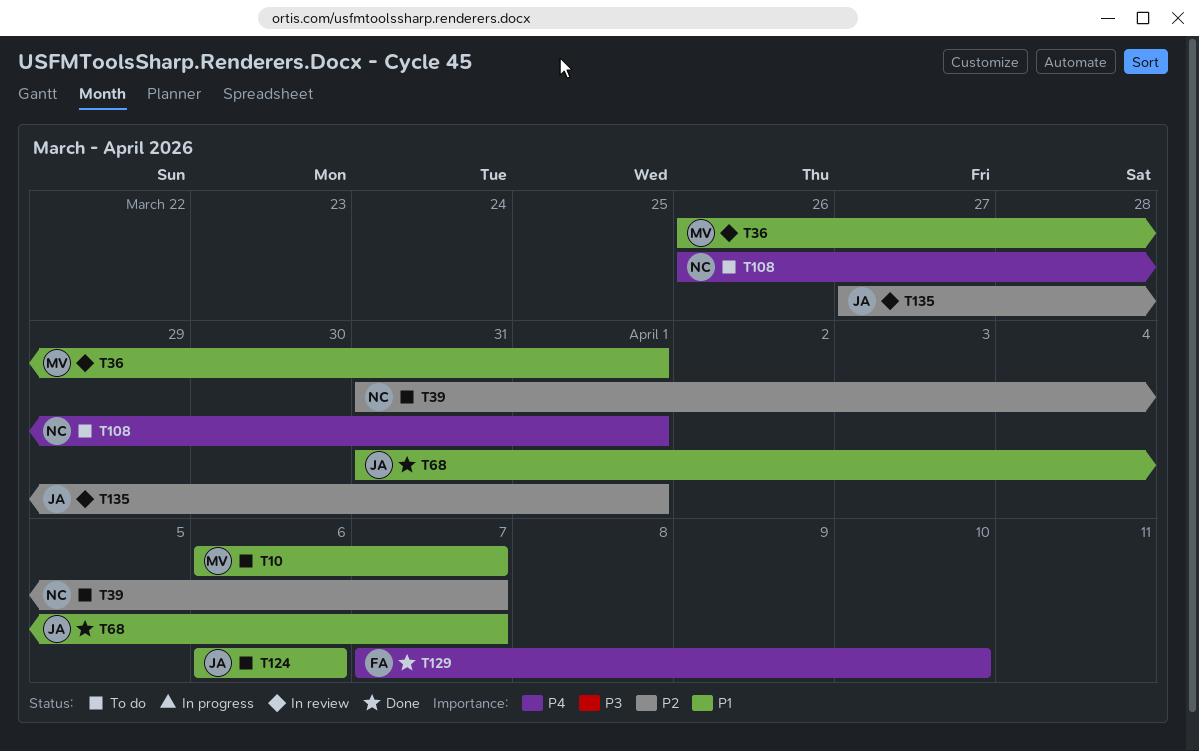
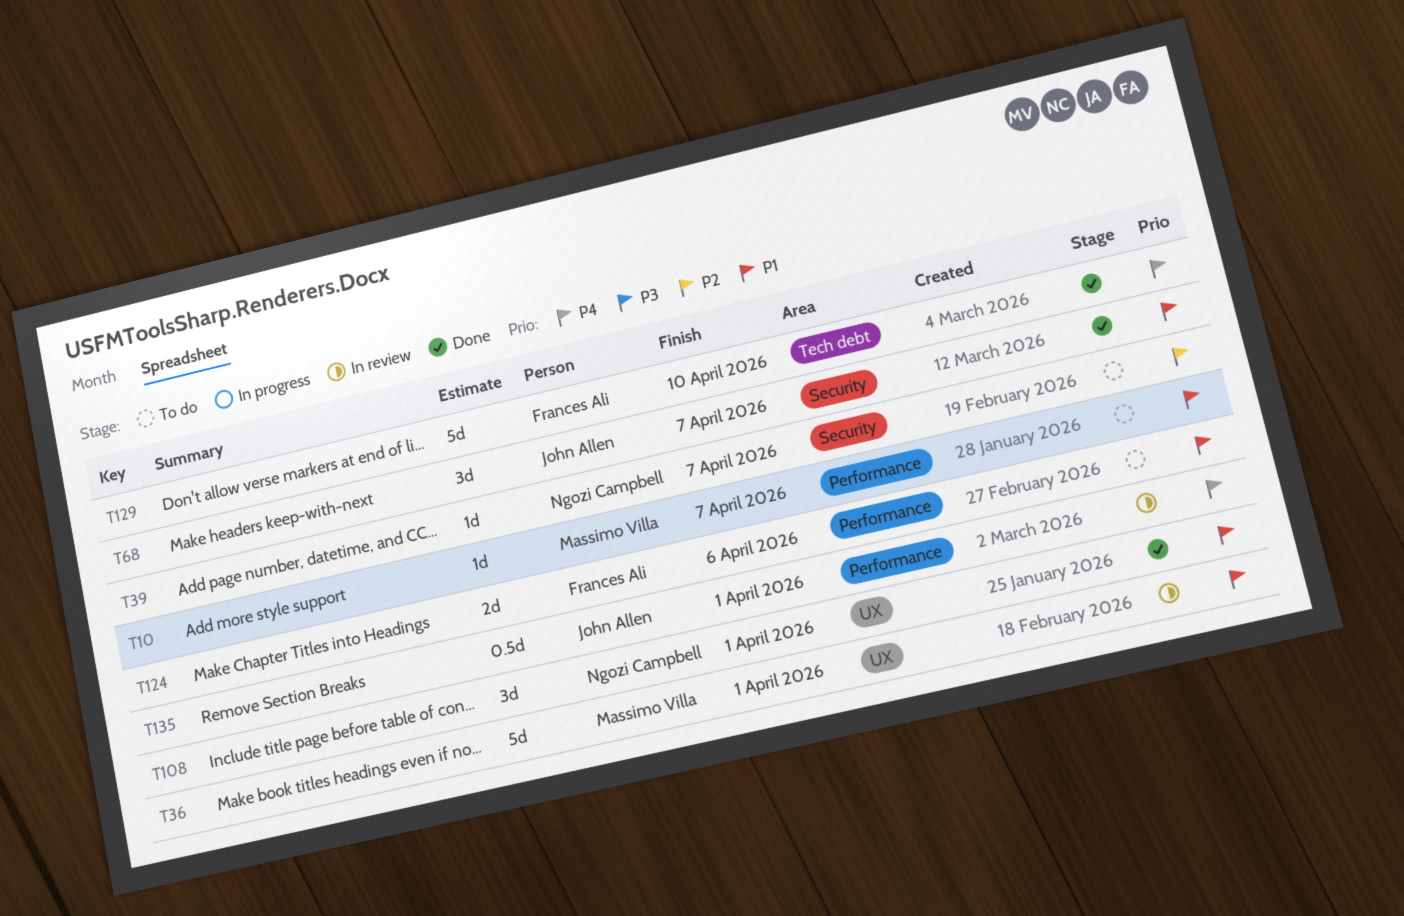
T108, status: To do -> Done
T108, priority: P4 -> P1
T124, owner: John Allen -> Frances Ali
T135, priority: P2 -> P4

